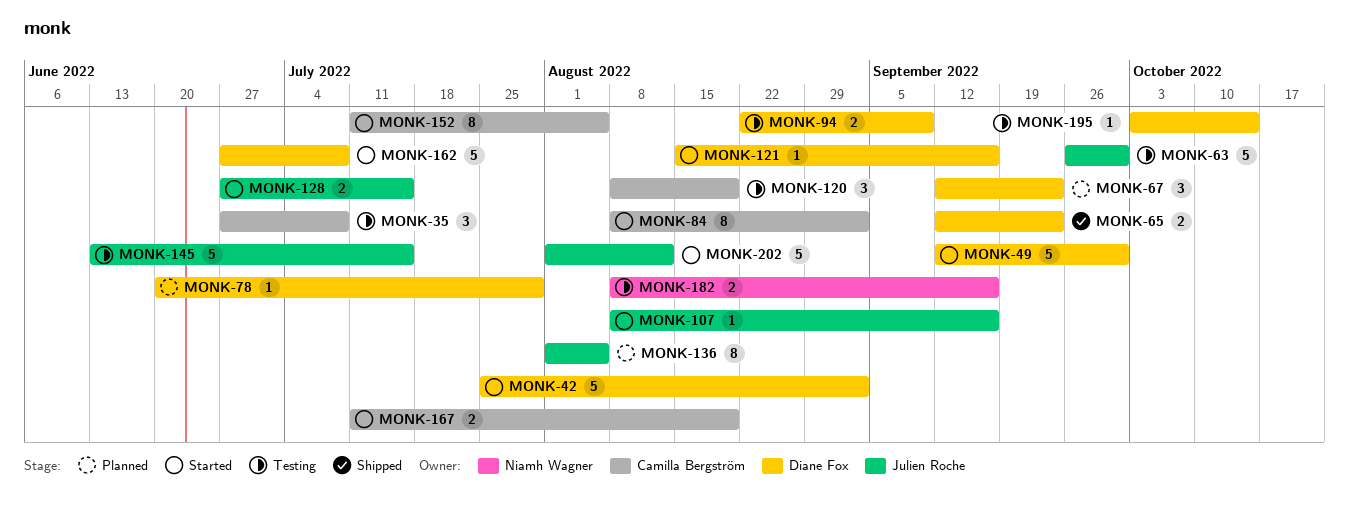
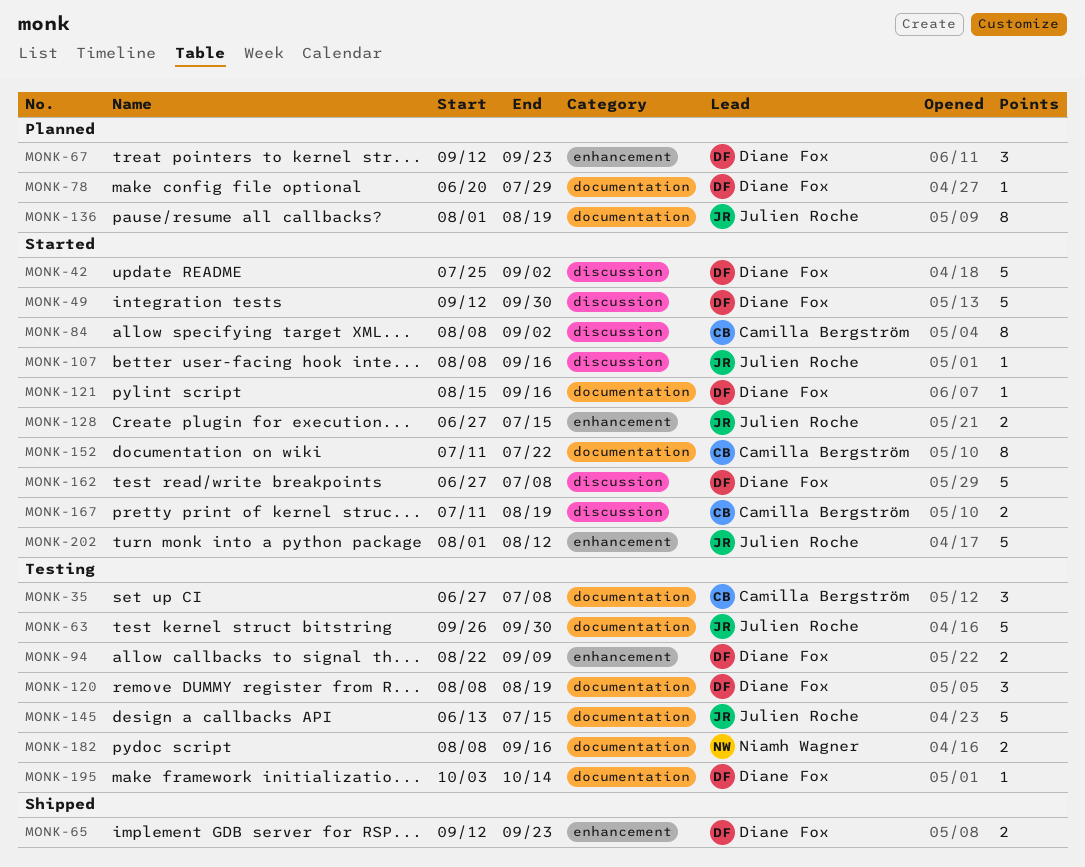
MONK-120, owner: Camilla Bergström -> Diane Fox
MONK-136, due: Aug 5 -> Aug 19
MONK-152, due: Aug 5 -> Jul 22

